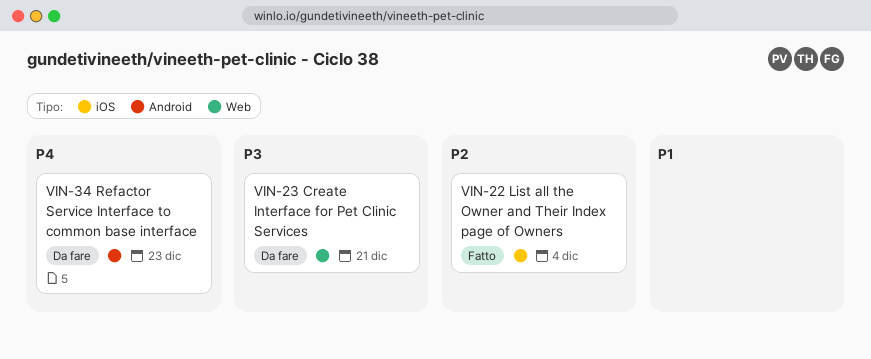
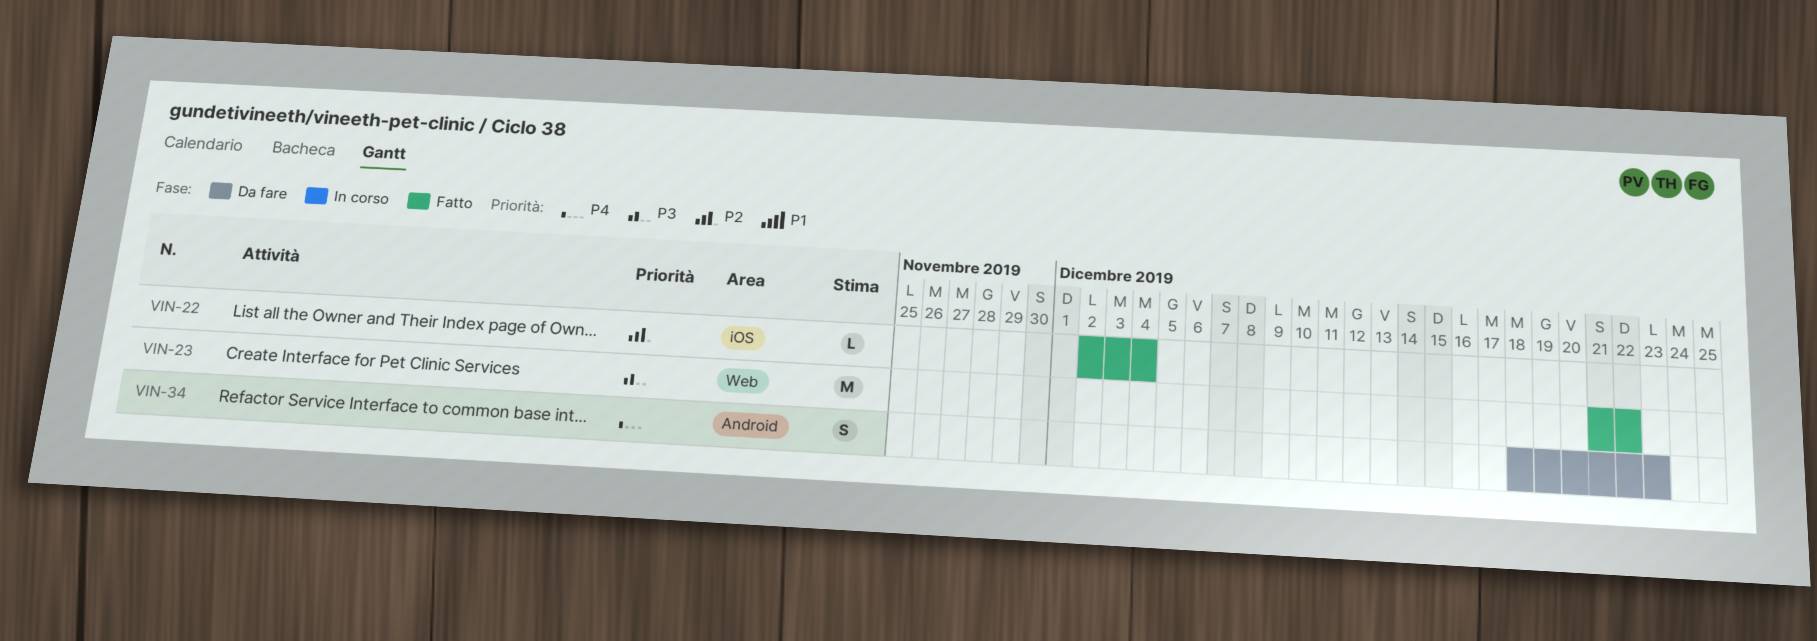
VIN-23, status: Da fare -> Fatto
VIN-23, due: Dec 21 -> Dec 22

